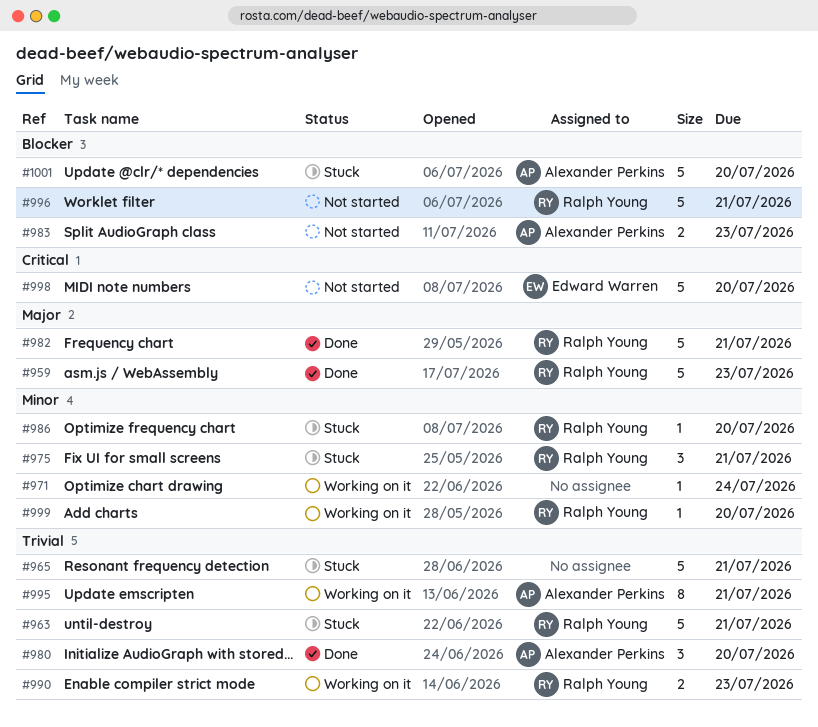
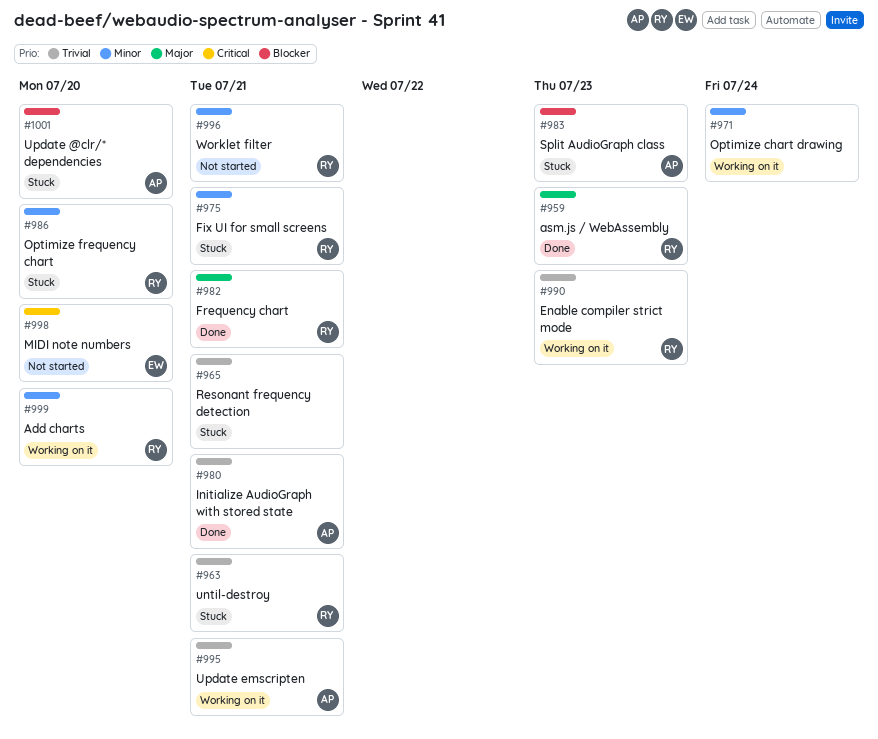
#980, due: Jul 20 -> Jul 21
#983, status: Not started -> Stuck
#996, priority: Blocker -> Minor

